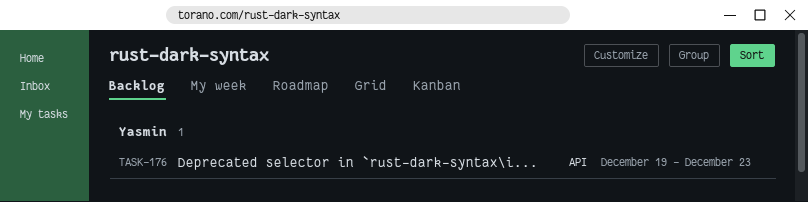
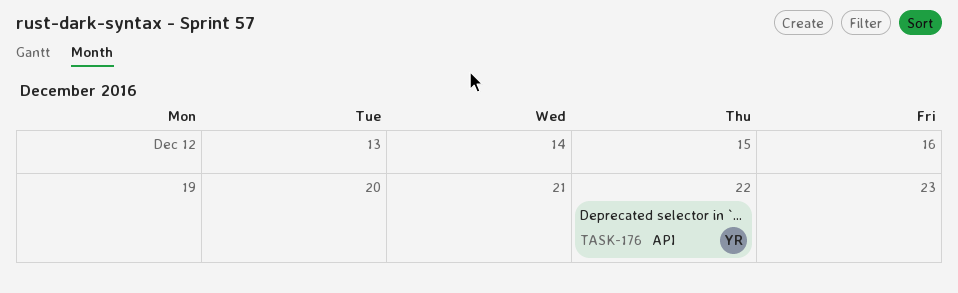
TASK-176, due: Dec 23 -> Dec 22

